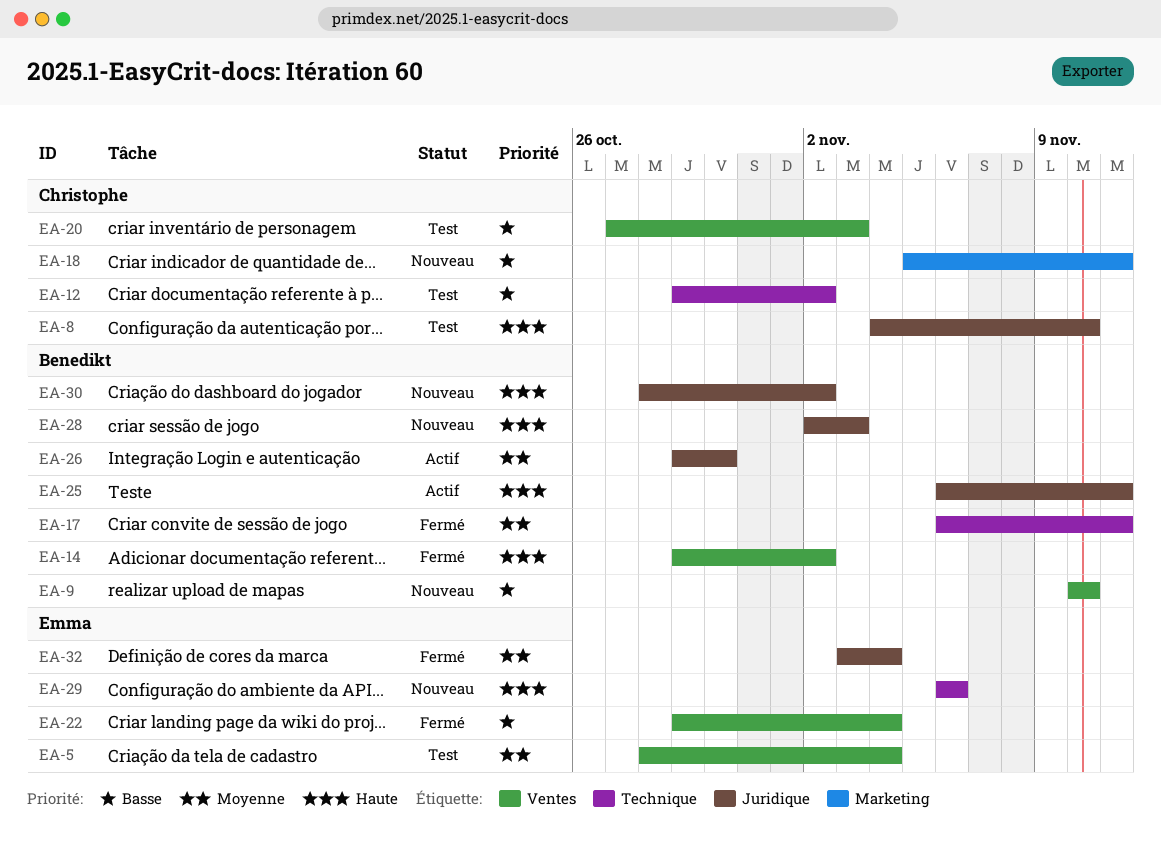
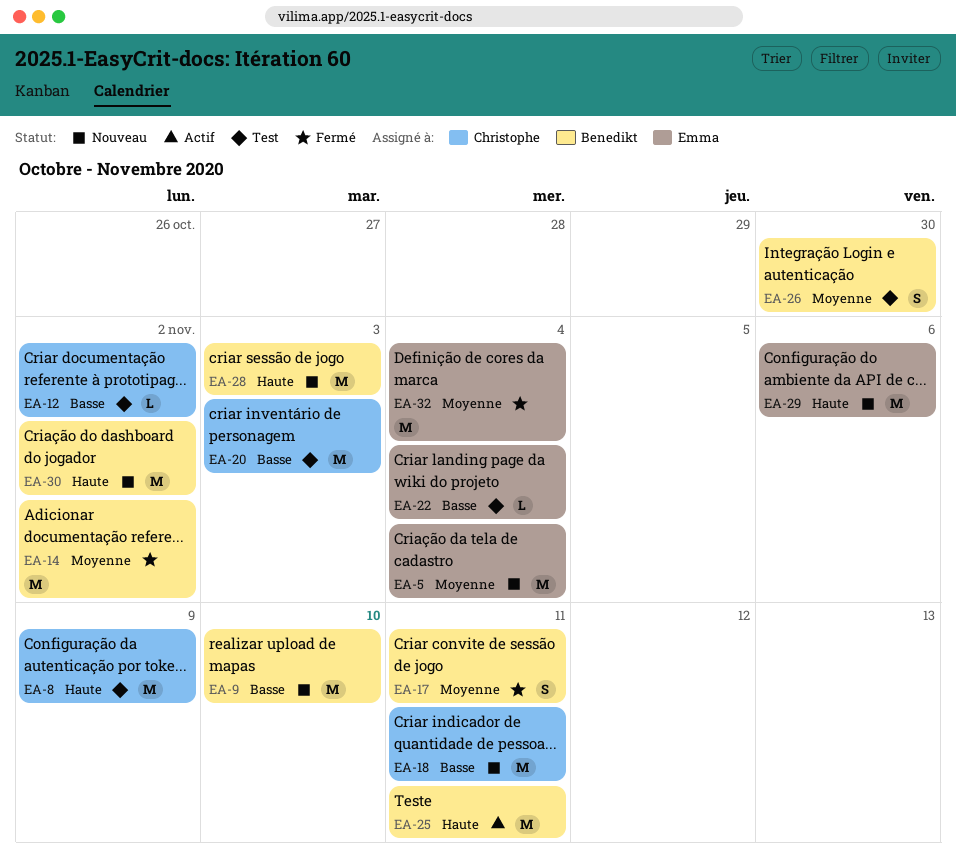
EA-5, status: Test -> Nouveau
EA-8, due: Nov 10 -> Nov 9
EA-14, priority: Haute -> Moyenne
EA-22, status: Fermé -> Test
EA-26, status: Actif -> Test

